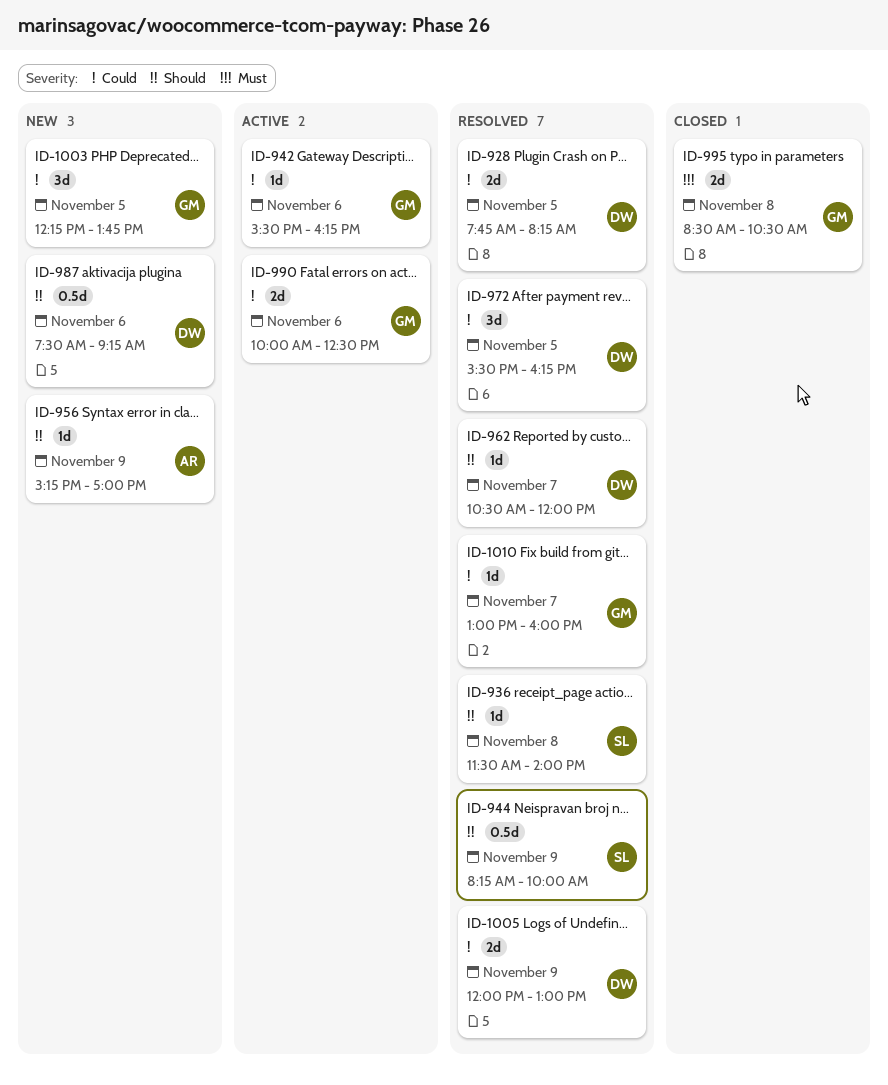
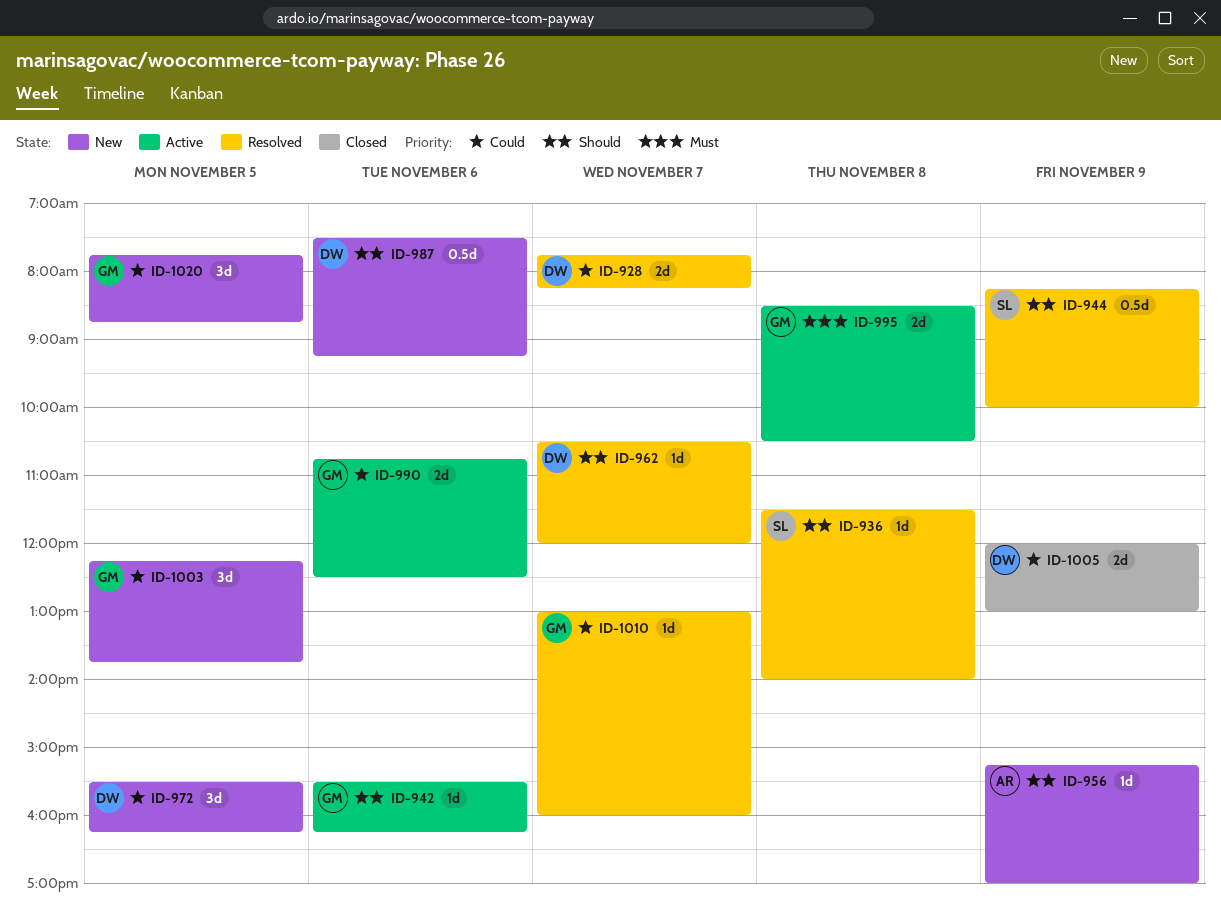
ID-928, day: Nov 5 -> Nov 7
ID-942, priority: Could -> Should
ID-972, status: Resolved -> New
ID-990, begins: 10:00 -> 10:45
ID-995, status: Closed -> Active
ID-1005, status: Resolved -> Closed
ID-1020: none -> present

